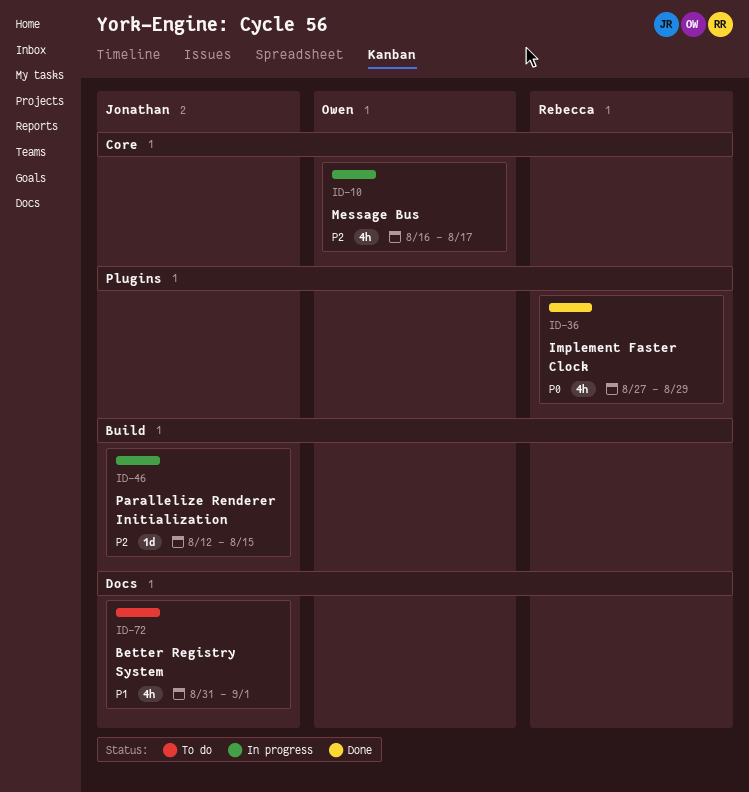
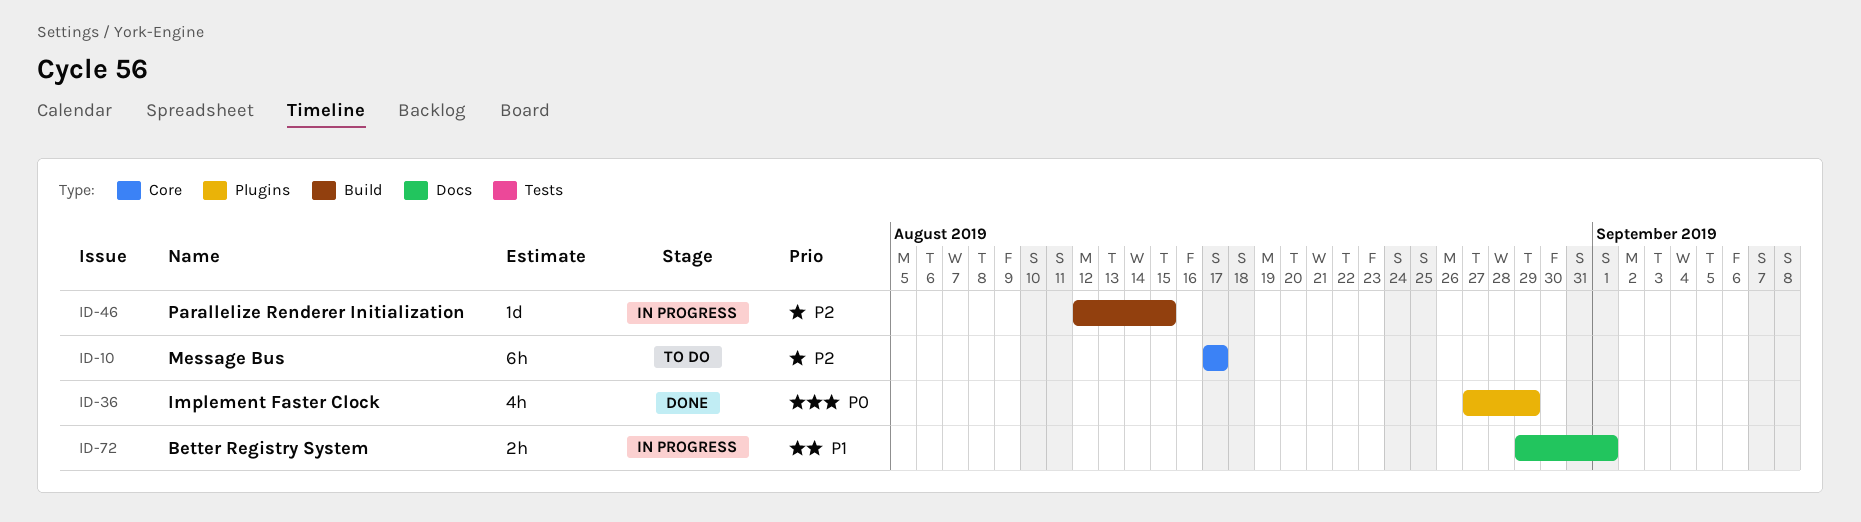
ID-10, status: In progress -> To do
ID-10, estimate: 4h -> 6h
ID-10, start: Aug 16 -> Aug 17
ID-72, status: To do -> In progress
ID-72, estimate: 4h -> 2h
ID-72, start: Aug 31 -> Aug 29

